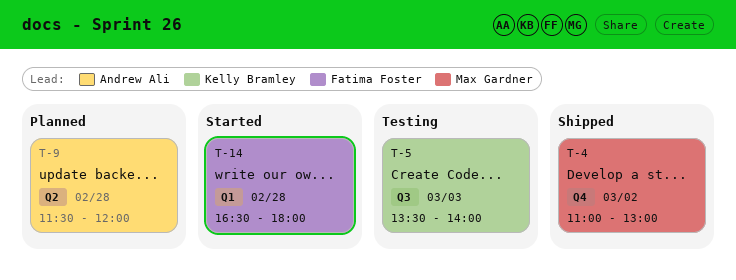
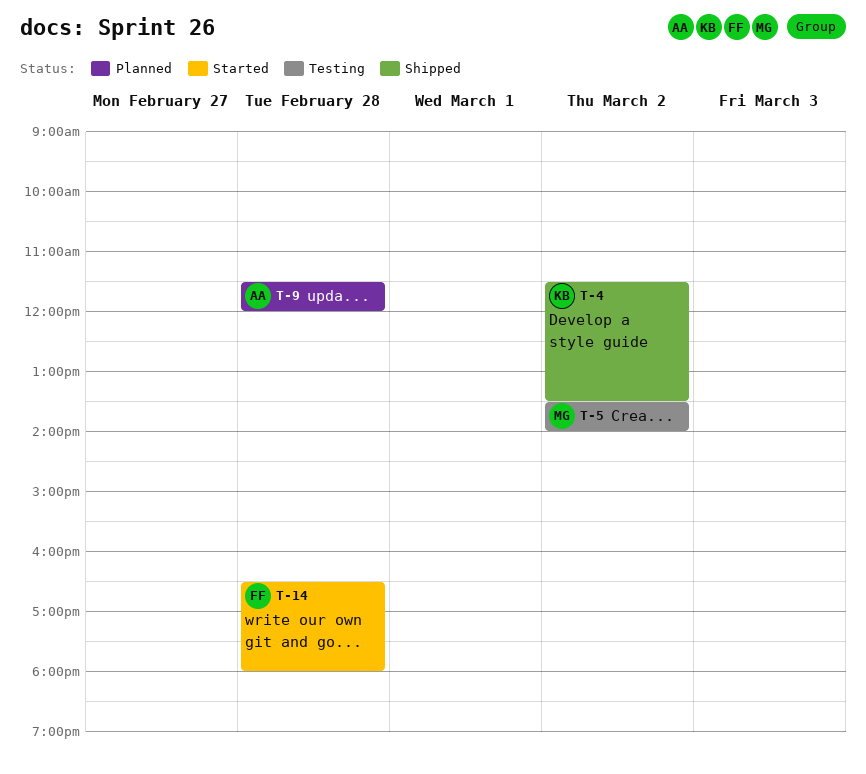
T-4, owner: Max Gardner -> Kelly Bramley
T-4, begins: 11:00 -> 11:30
T-4, ends: 13:00 -> 13:30
T-5, owner: Kelly Bramley -> Max Gardner
T-5, day: Mar 3 -> Mar 2

